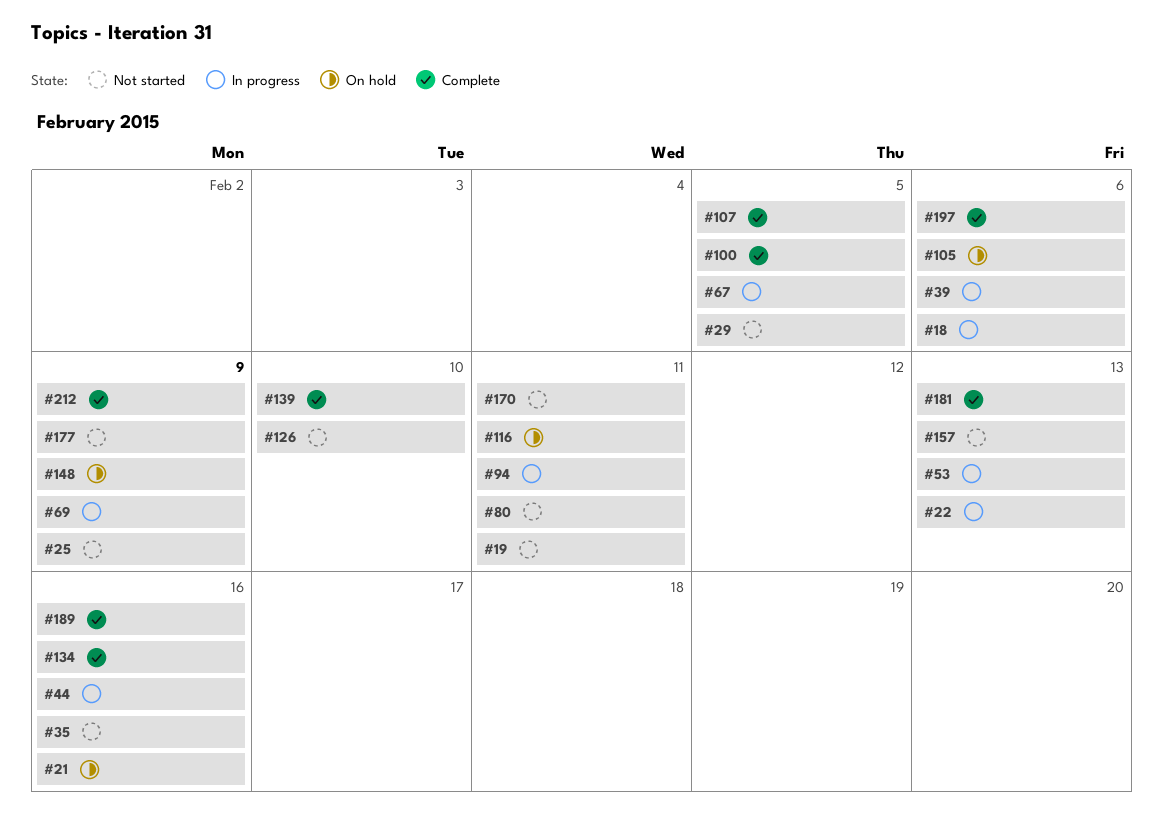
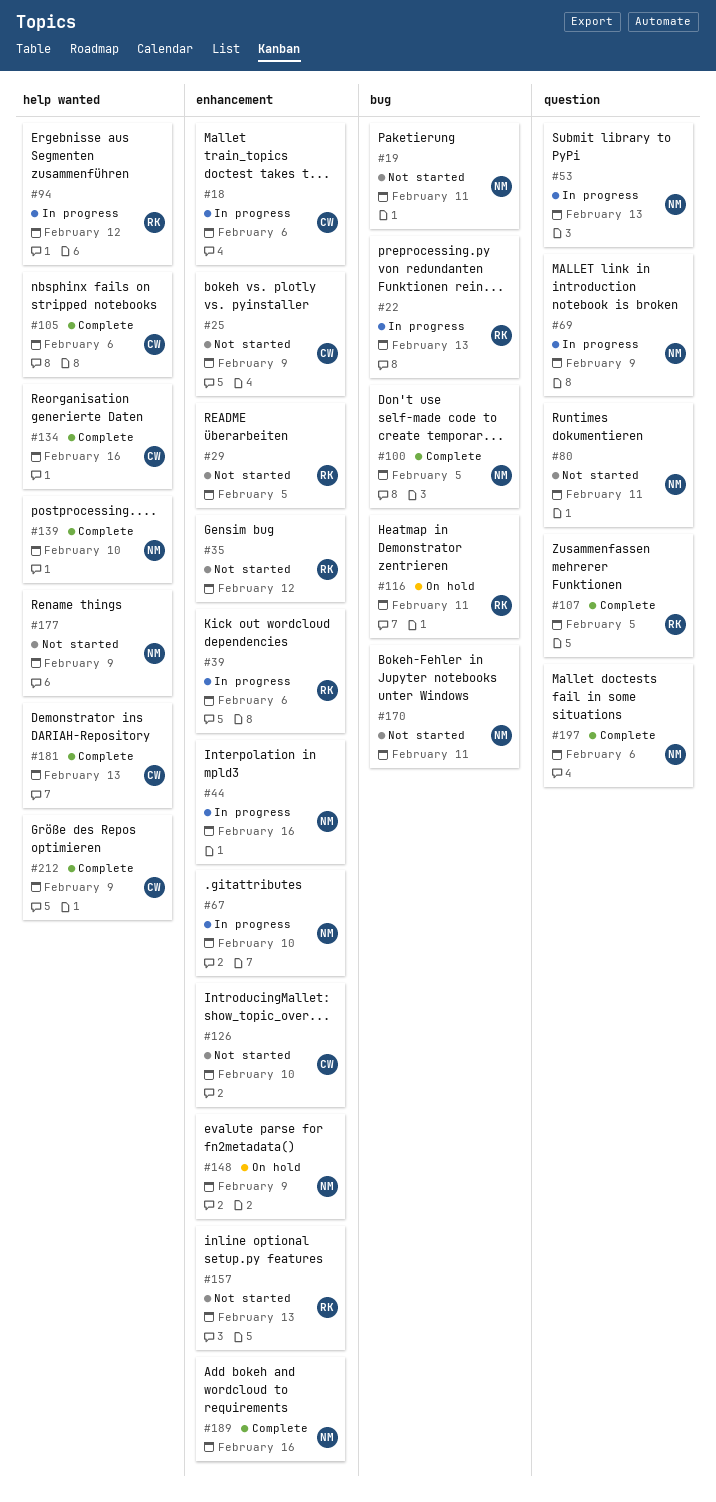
#21: present -> none
#35, due: Feb 16 -> Feb 12
#67, due: Feb 5 -> Feb 10
#94, due: Feb 11 -> Feb 12
#105, status: On hold -> Complete

